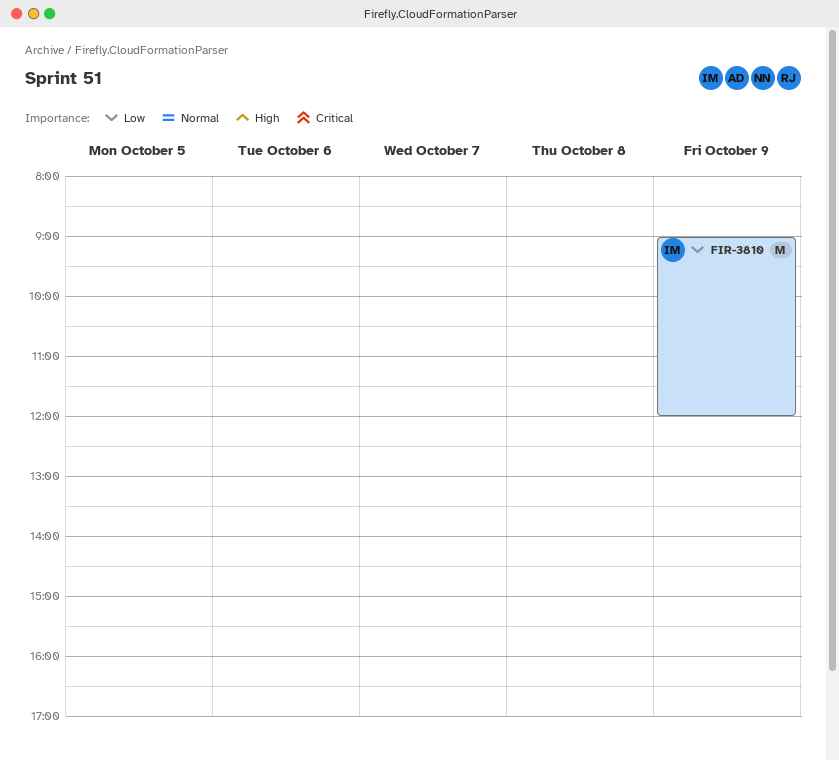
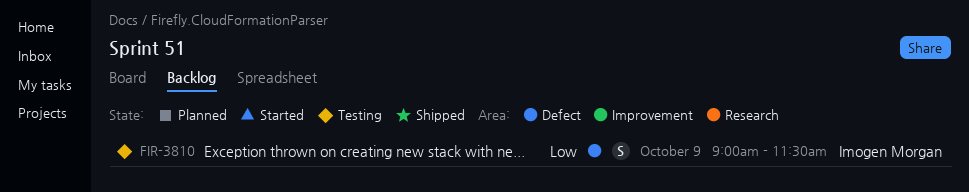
FIR-3810, estimate: M -> S
FIR-3810, ends: 12:00 -> 11:30

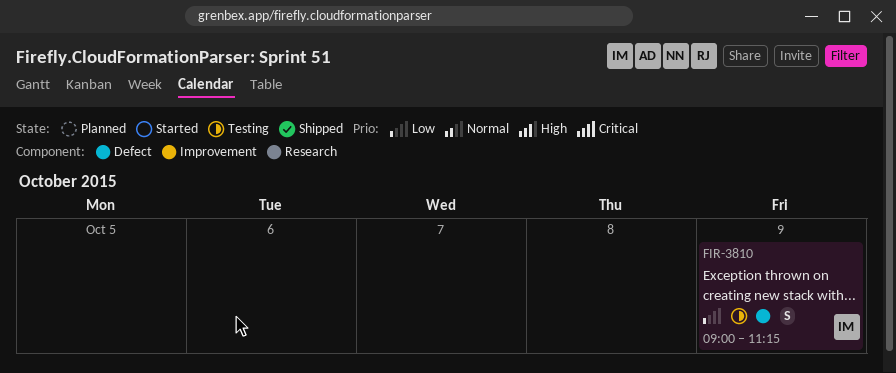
FIR-3810, ends: 11:30 -> 11:15

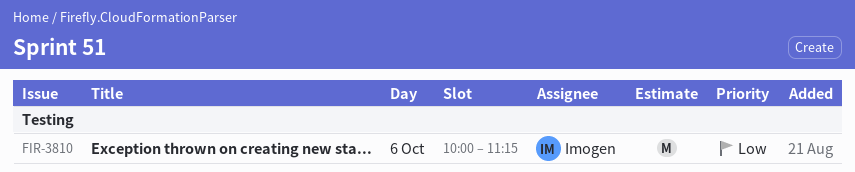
FIR-3810, estimate: S -> M
FIR-3810, day: Oct 9 -> Oct 6
FIR-3810, begins: 09:00 -> 10:00

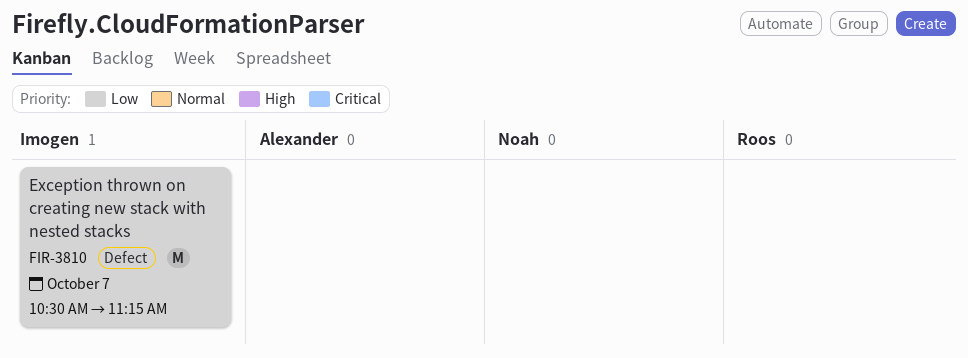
FIR-3810, day: Oct 6 -> Oct 7
FIR-3810, begins: 10:00 -> 10:30

